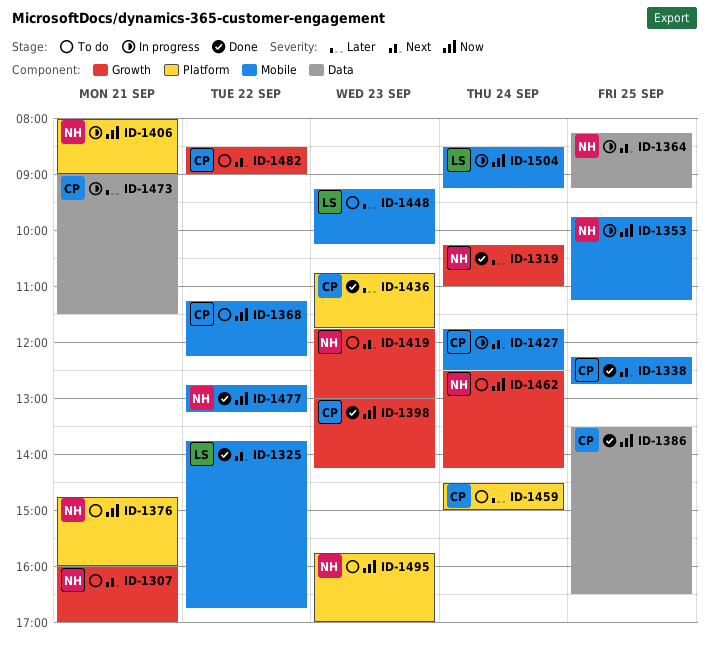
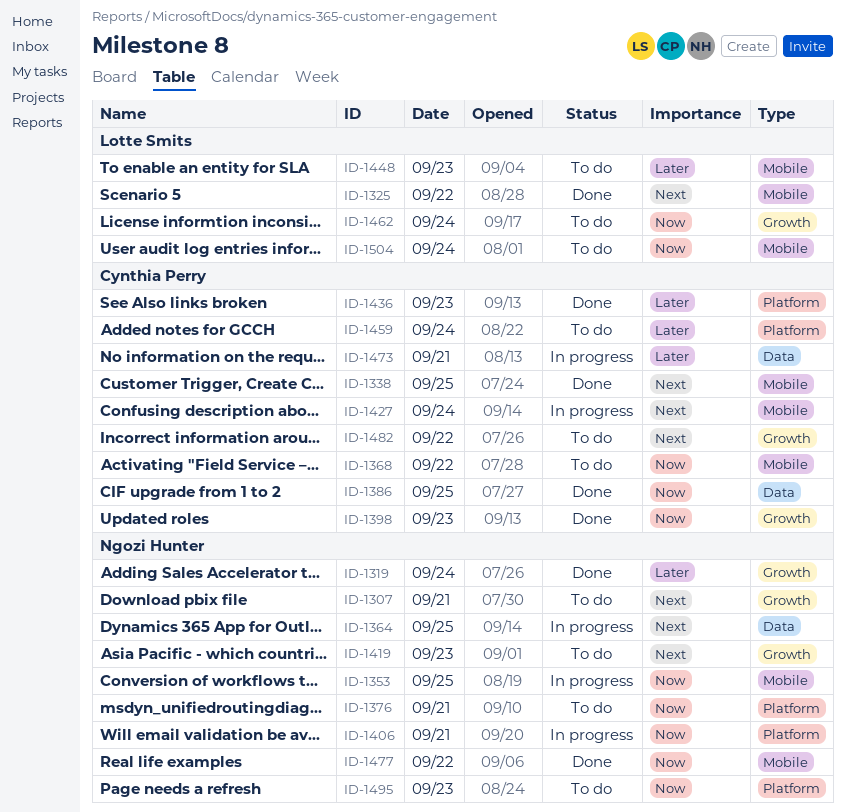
ID-1462, owner: Ngozi Hunter -> Lotte Smits
ID-1504, status: In progress -> To do

